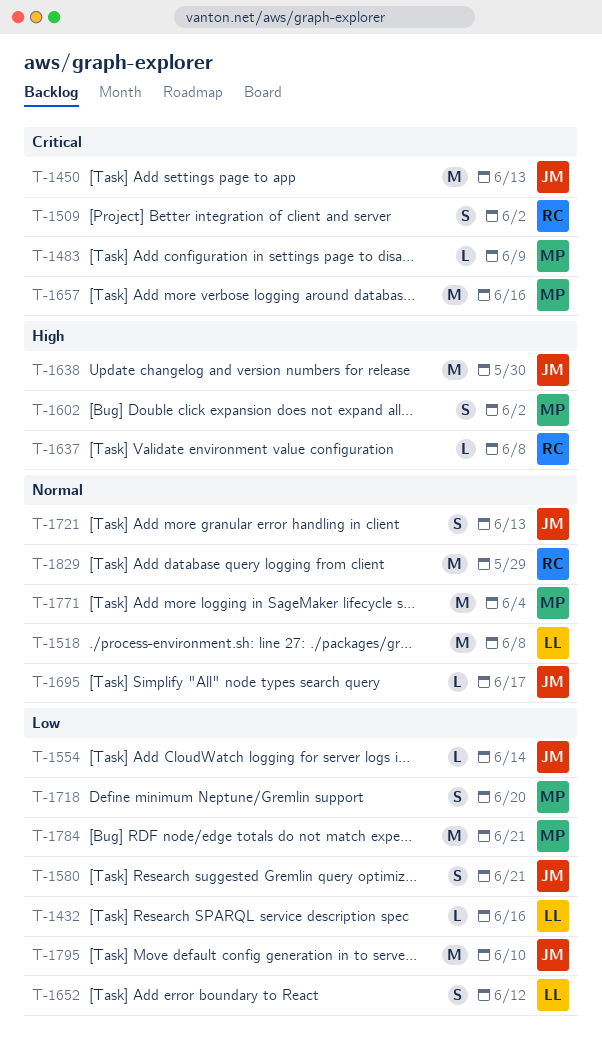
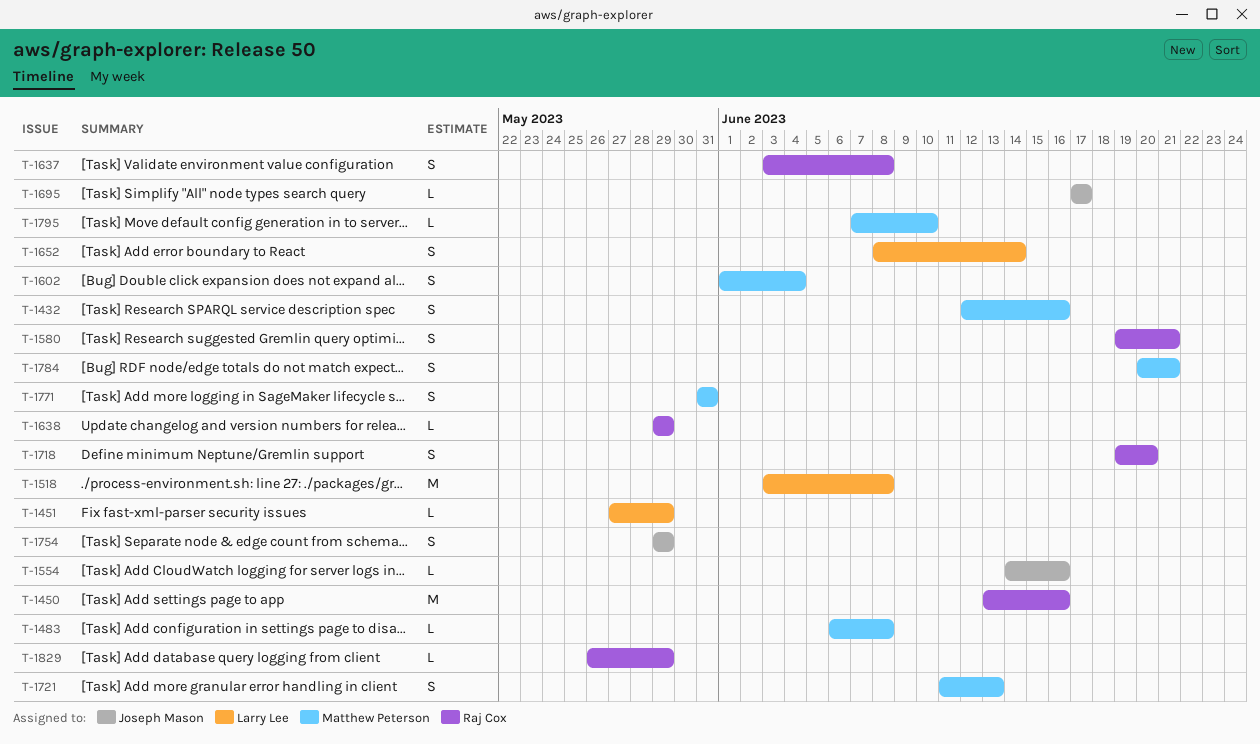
T-1432, owner: Larry Lee -> Matthew Peterson
T-1432, estimate: L -> S
T-1450, owner: Joseph Mason -> Raj Cox
T-1450, due: Jun 13 -> Jun 16
T-1451: none -> present
T-1483, due: Jun 9 -> Jun 8
T-1509: present -> none
T-1554, due: Jun 14 -> Jun 16
T-1580, owner: Joseph Mason -> Raj Cox
T-1602, due: Jun 2 -> Jun 4
T-1637, estimate: L -> S
T-1638, owner: Joseph Mason -> Raj Cox
T-1638, estimate: M -> L
T-1638, due: May 30 -> May 29
T-1652, due: Jun 12 -> Jun 14
T-1657: present -> none
T-1718, owner: Matthew Peterson -> Raj Cox
T-1721, owner: Joseph Mason -> Matthew Peterson
T-1754: none -> present
T-1771, estimate: M -> S
T-1771, due: Jun 4 -> May 31
T-1784, estimate: M -> S
T-1795, owner: Joseph Mason -> Matthew Peterson
T-1795, estimate: M -> L
T-1829, estimate: M -> L

